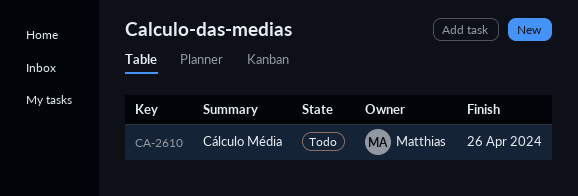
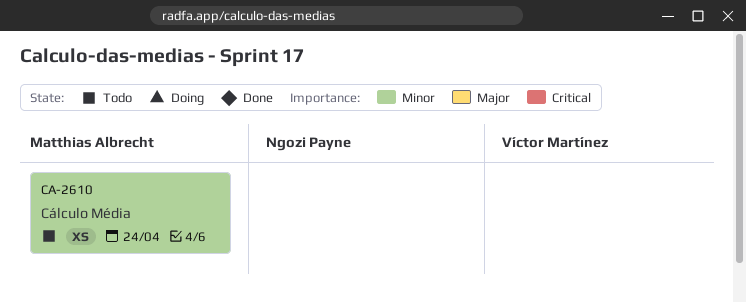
CA-2610, due: Apr 26 -> Apr 24

